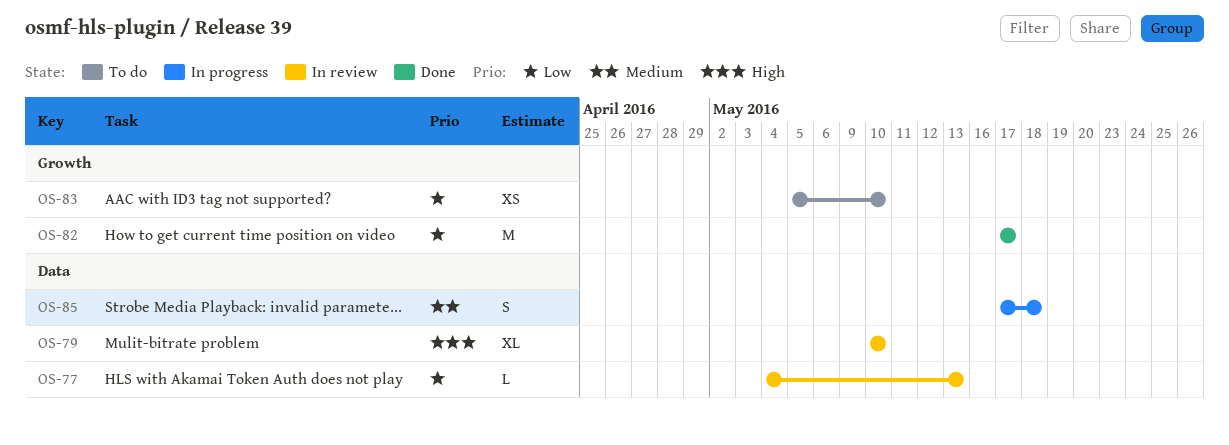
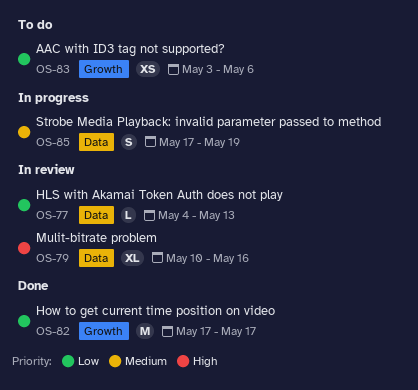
OS-79, due: May 10 -> May 16
OS-83, start: May 5 -> May 3
OS-83, due: May 10 -> May 6
OS-85, due: May 18 -> May 19

